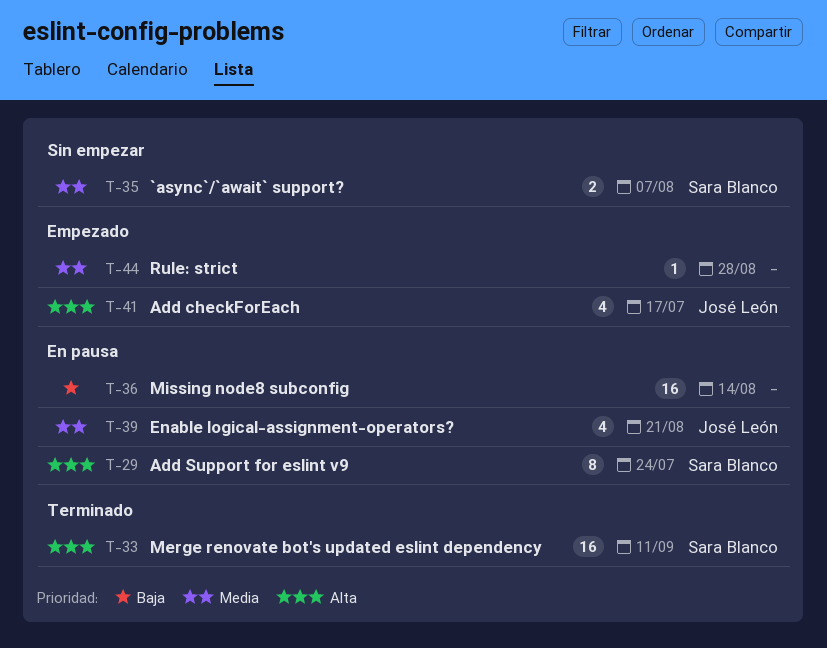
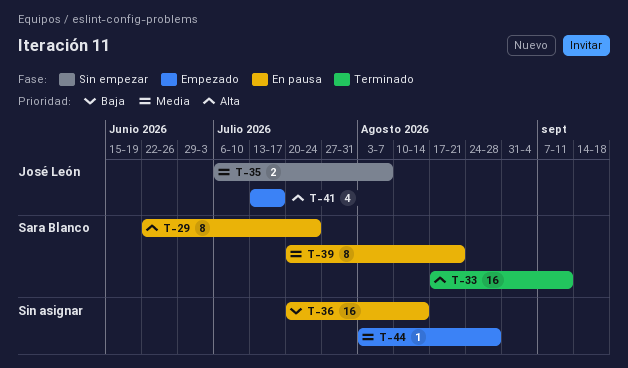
T-35, owner: Sara Blanco -> José León
T-39, owner: José León -> Sara Blanco
T-39, estimate: 4 -> 8

